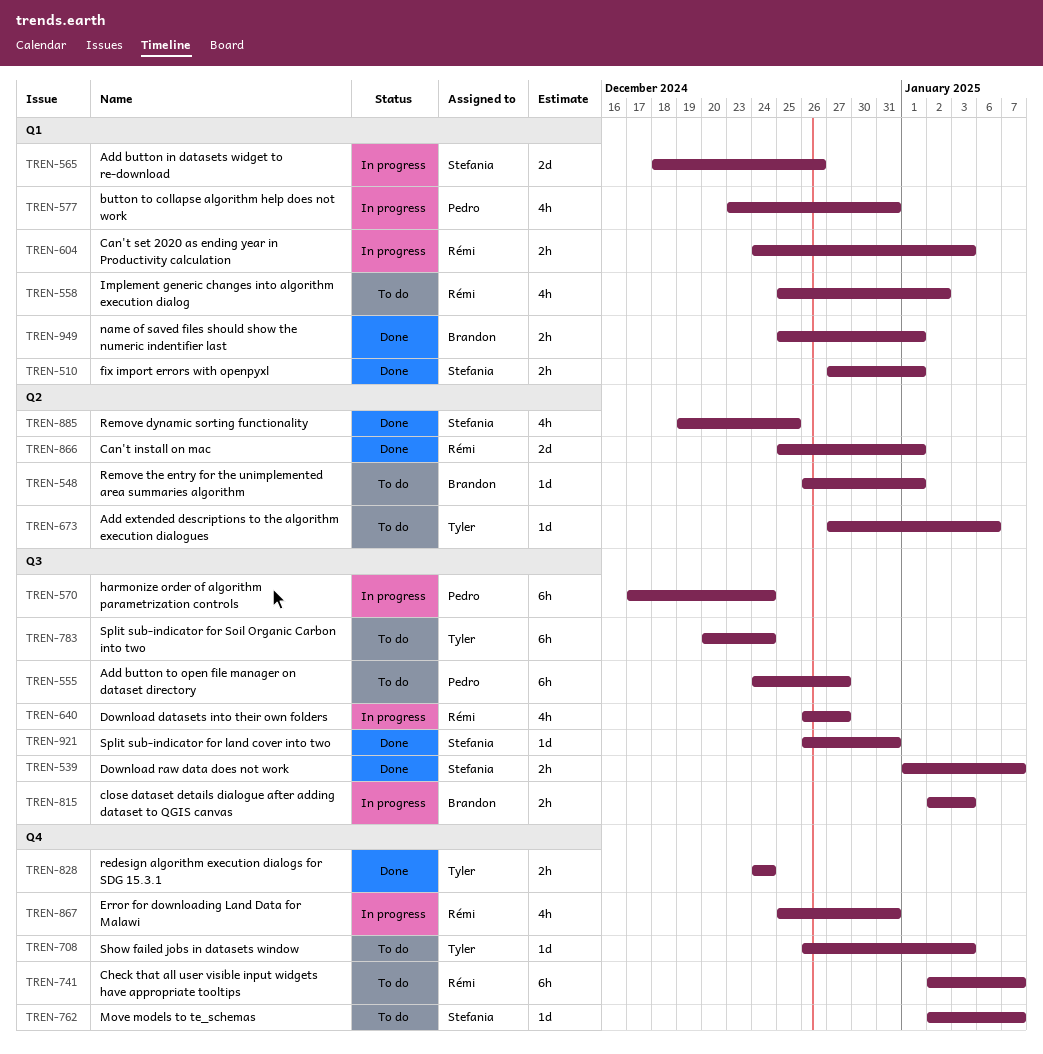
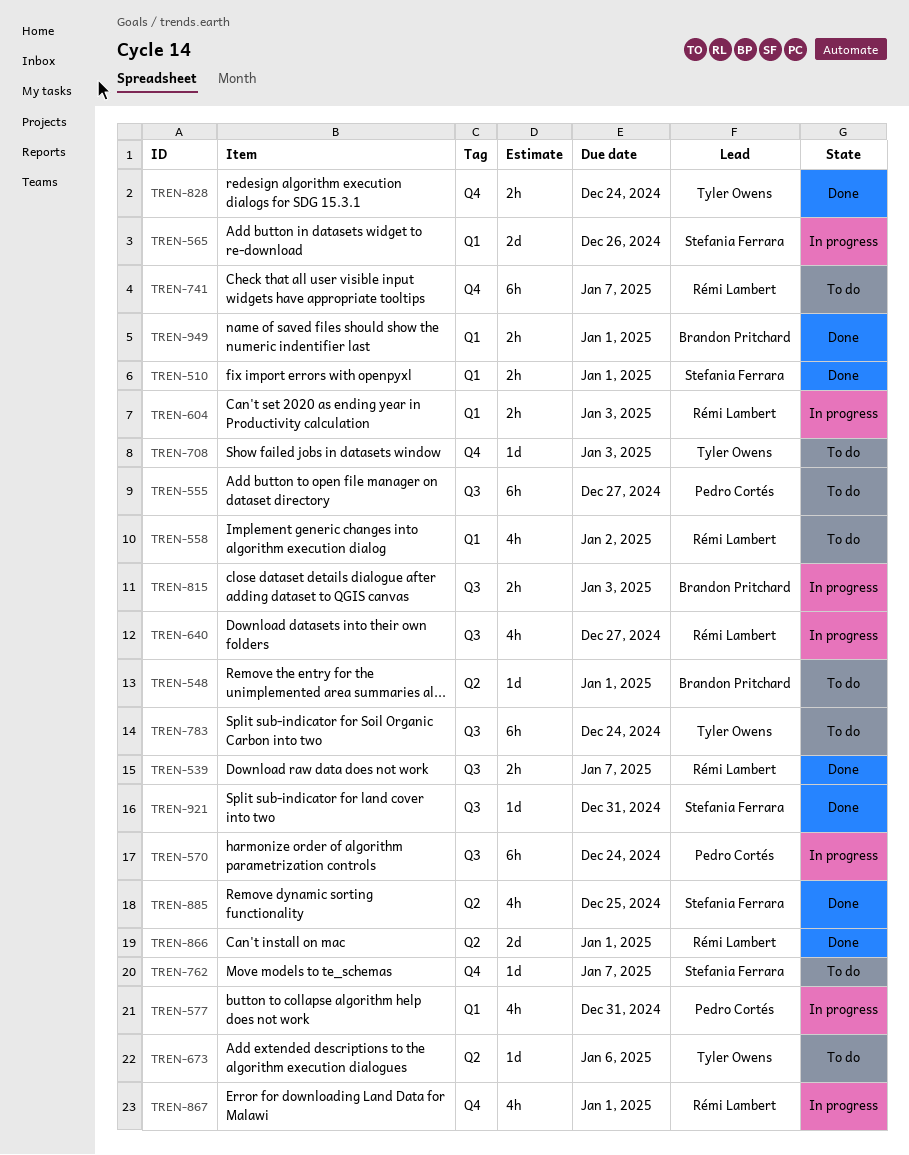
TREN-539, owner: Stefania Ferrara -> Rémi Lambert
TREN-867, due: Dec 31 -> Jan 1

